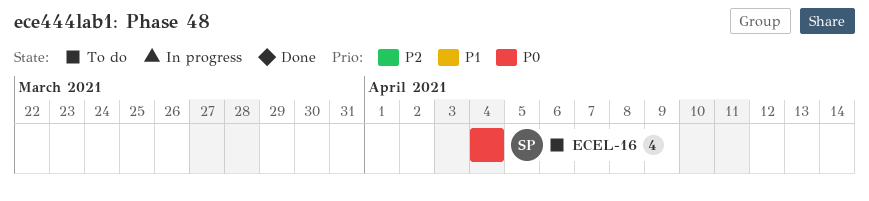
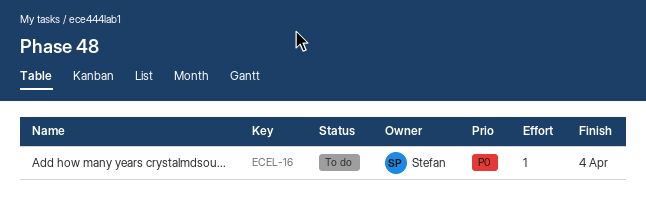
ECEL-16, estimate: 4 -> 1

